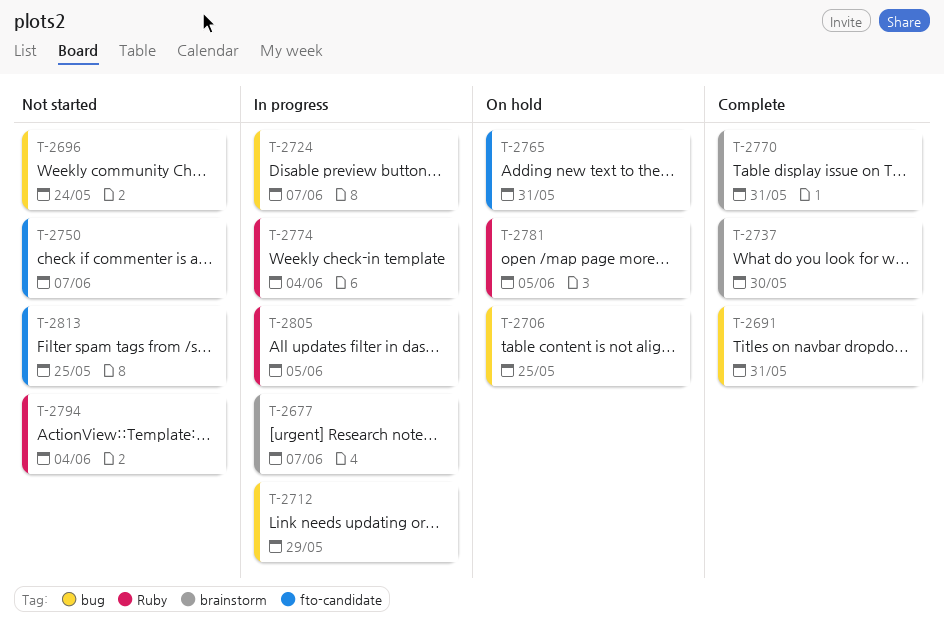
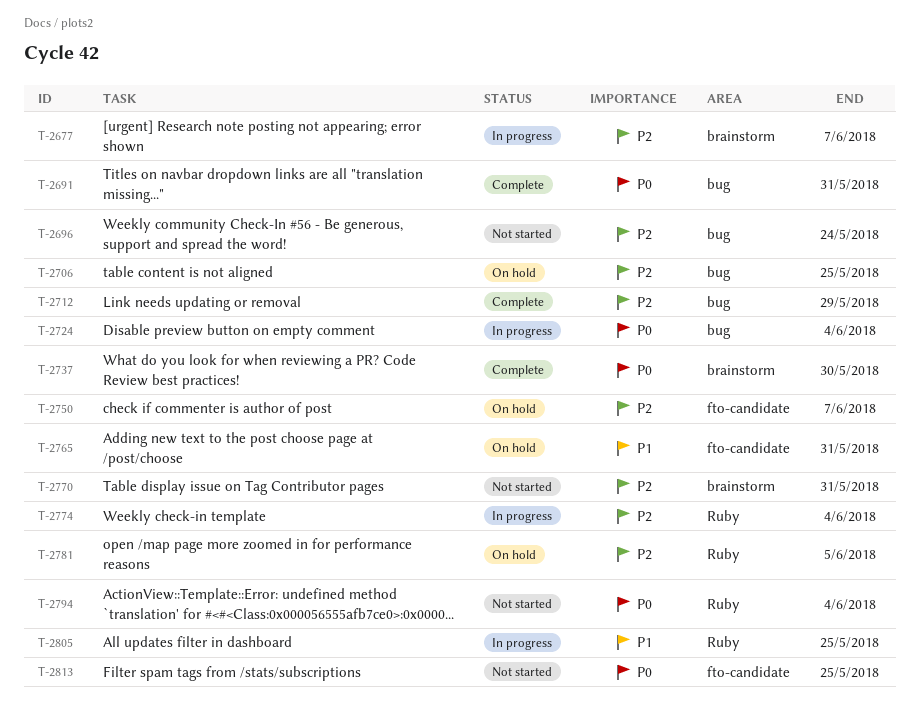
T-2712, status: In progress -> Complete
T-2724, due: Jun 7 -> Jun 4
T-2750, status: Not started -> On hold
T-2770, status: Complete -> Not started
T-2805, due: Jun 5 -> May 25

